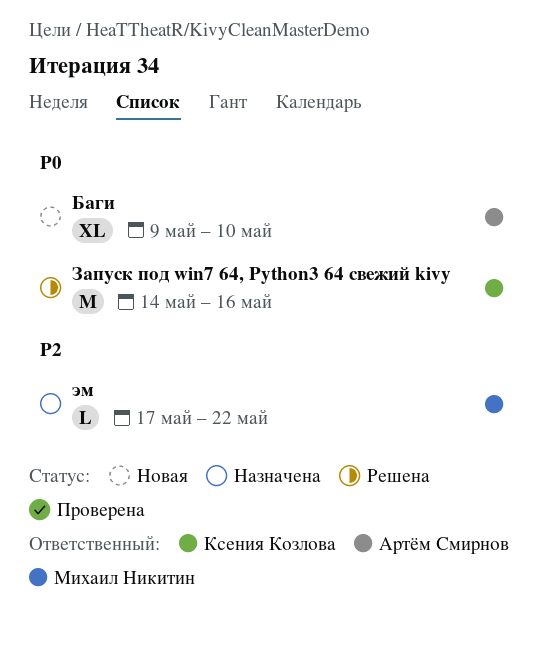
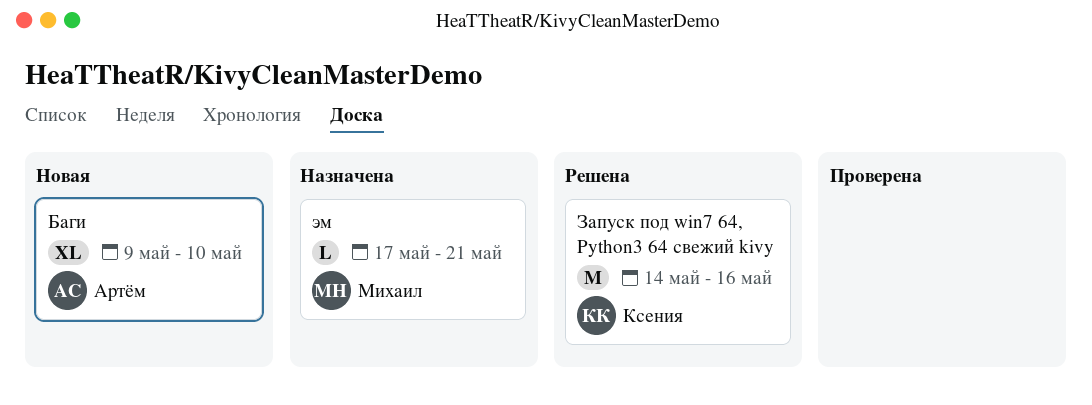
эм, due: May 22 -> May 21

